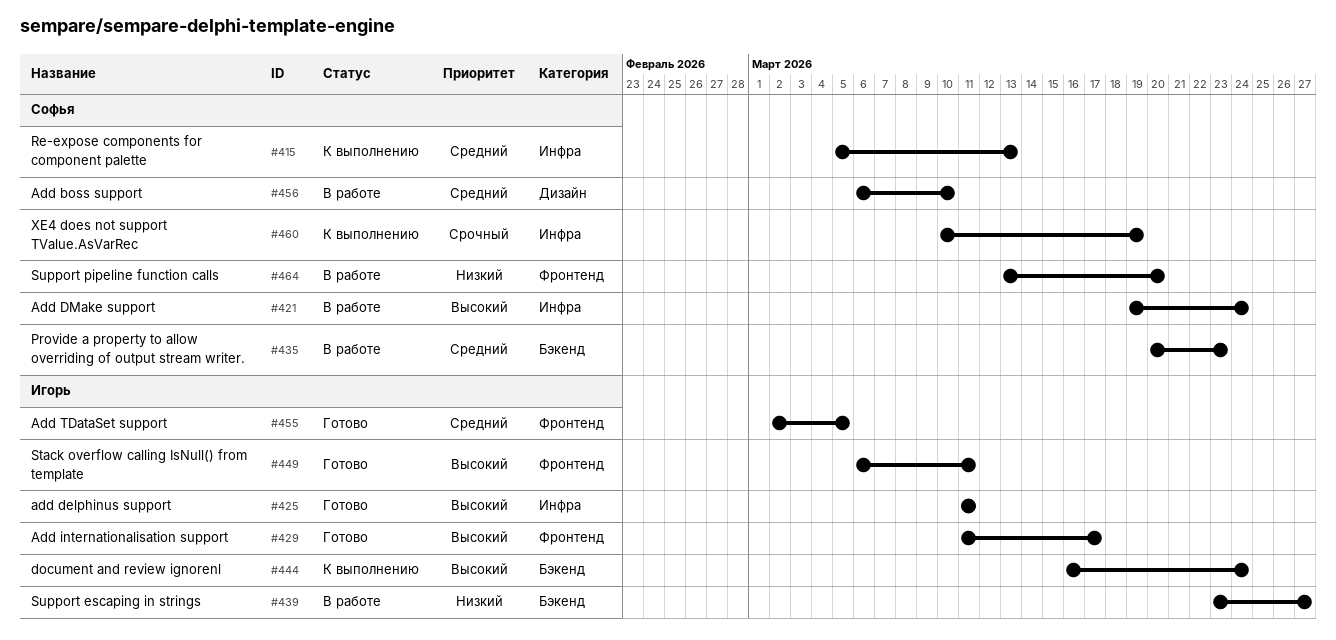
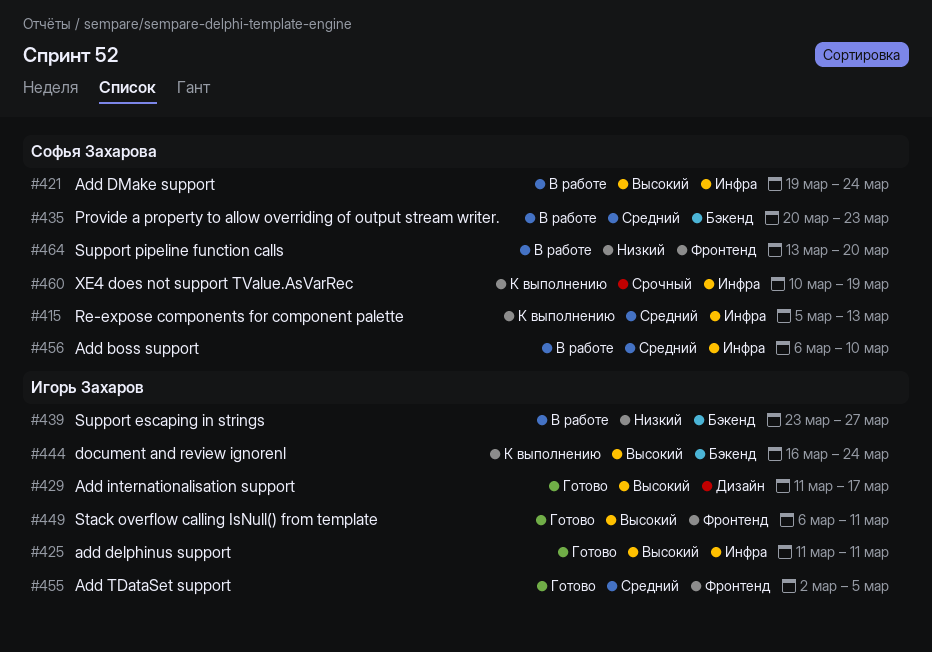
#429, label: Фронтенд -> Дизайн
#456, label: Дизайн -> Инфра

